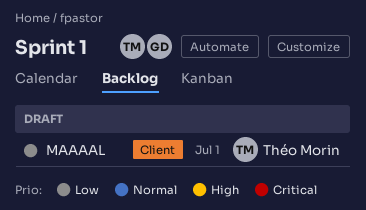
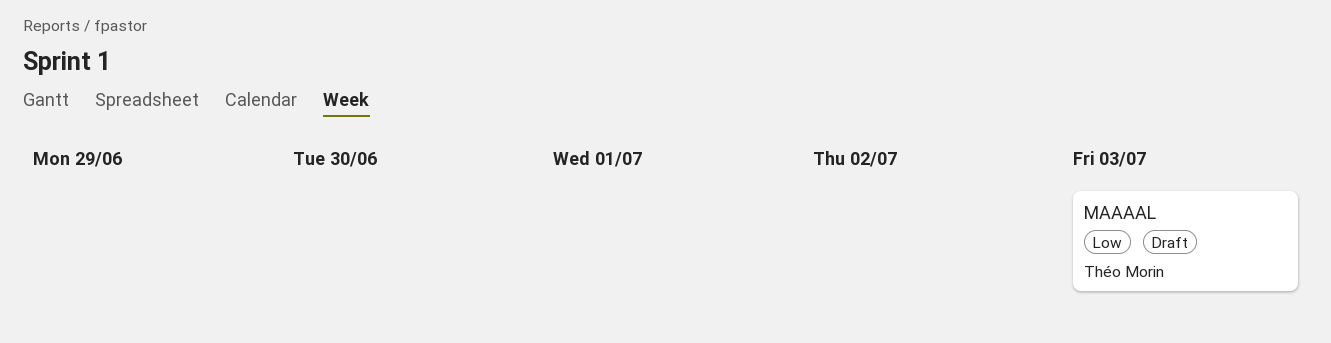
MAAAAL, due: Jul 1 -> Jul 3

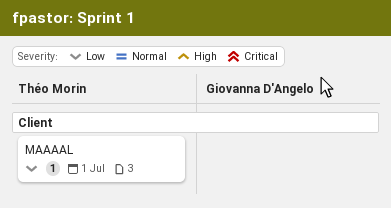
MAAAAL, due: Jul 3 -> Jul 1

